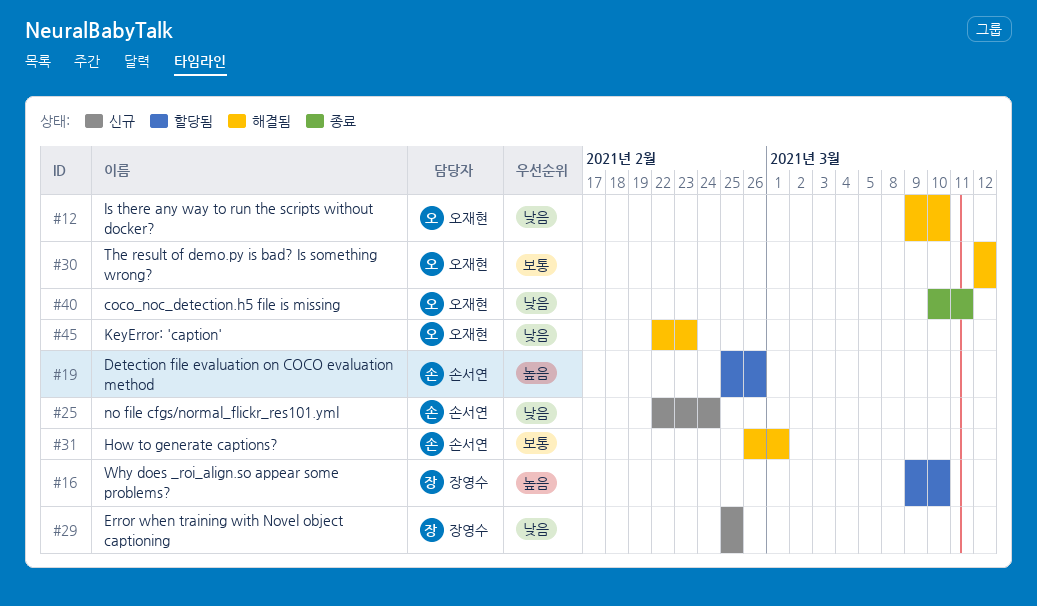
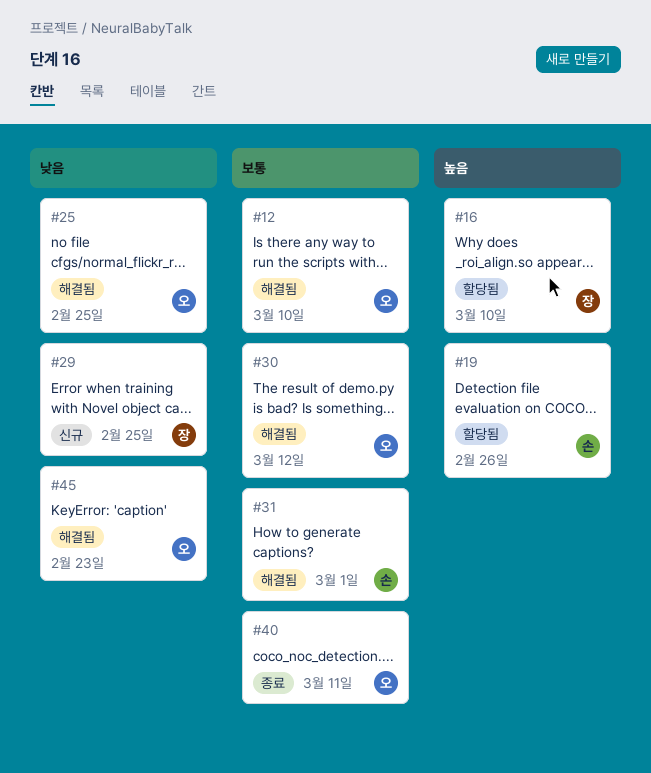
#12, priority: 낮음 -> 보통
#25, status: 신규 -> 해결됨
#25, owner: 손서연 -> 오재현
#25, due: Feb 24 -> Feb 25
#40, priority: 낮음 -> 보통

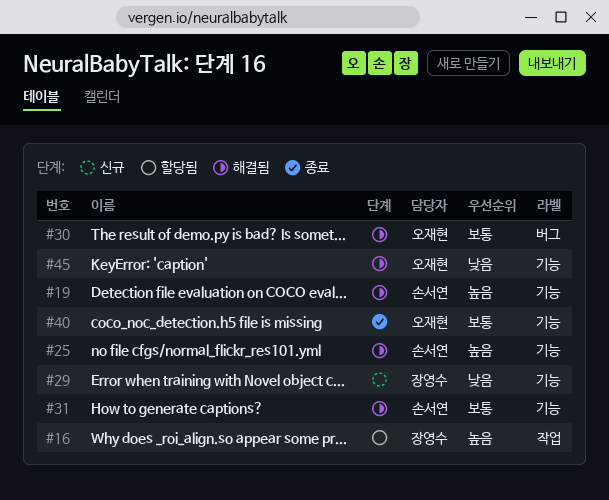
#12: present -> none
#19, status: 할당됨 -> 해결됨
#25, owner: 오재현 -> 손서연
#25, priority: 낮음 -> 높음

